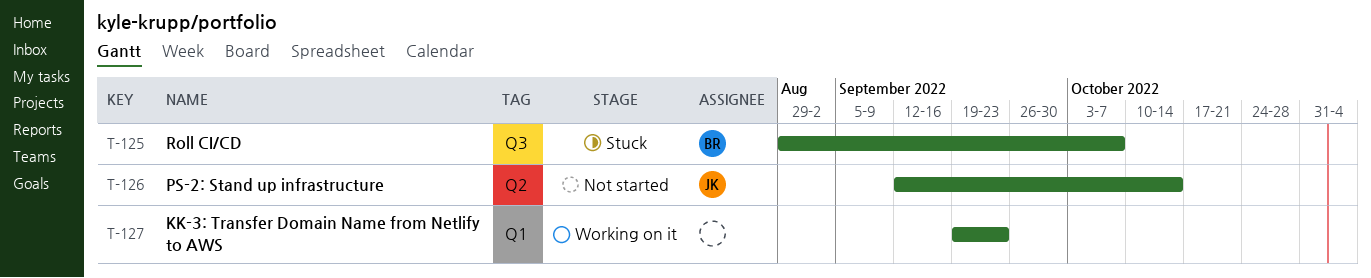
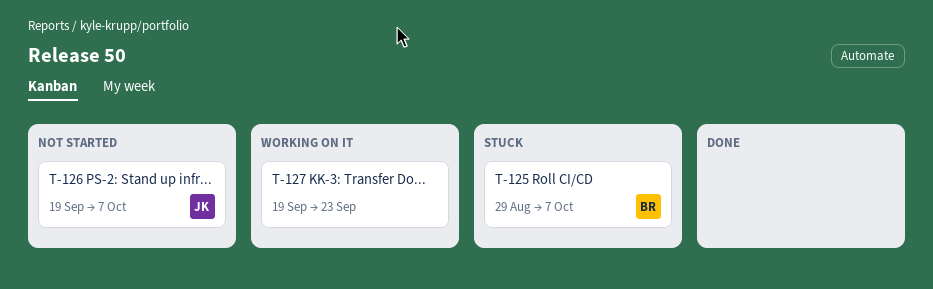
T-126, start: Sep 12 -> Sep 19
T-126, due: Oct 14 -> Oct 7

